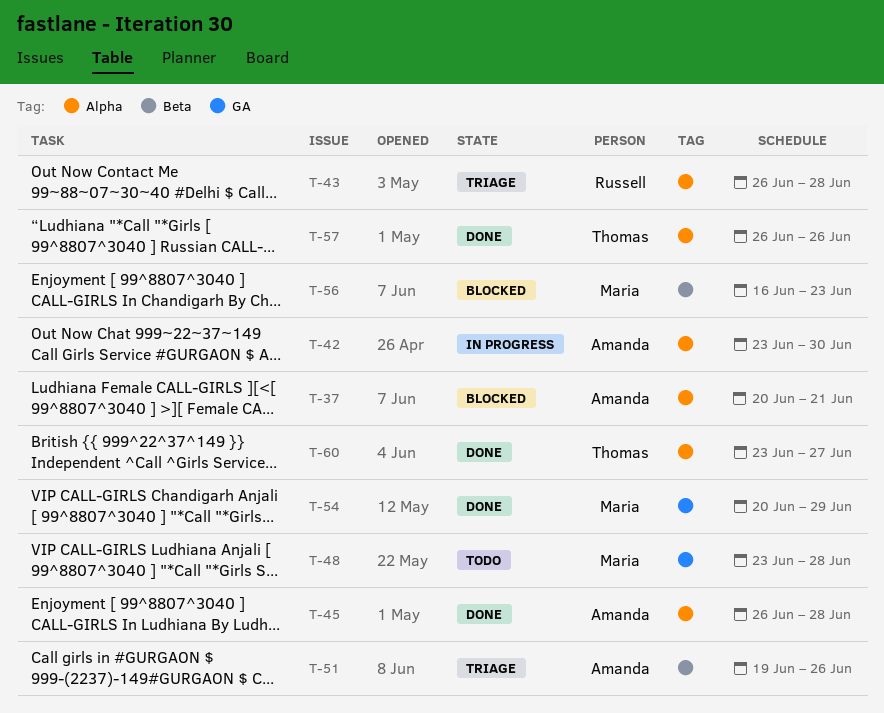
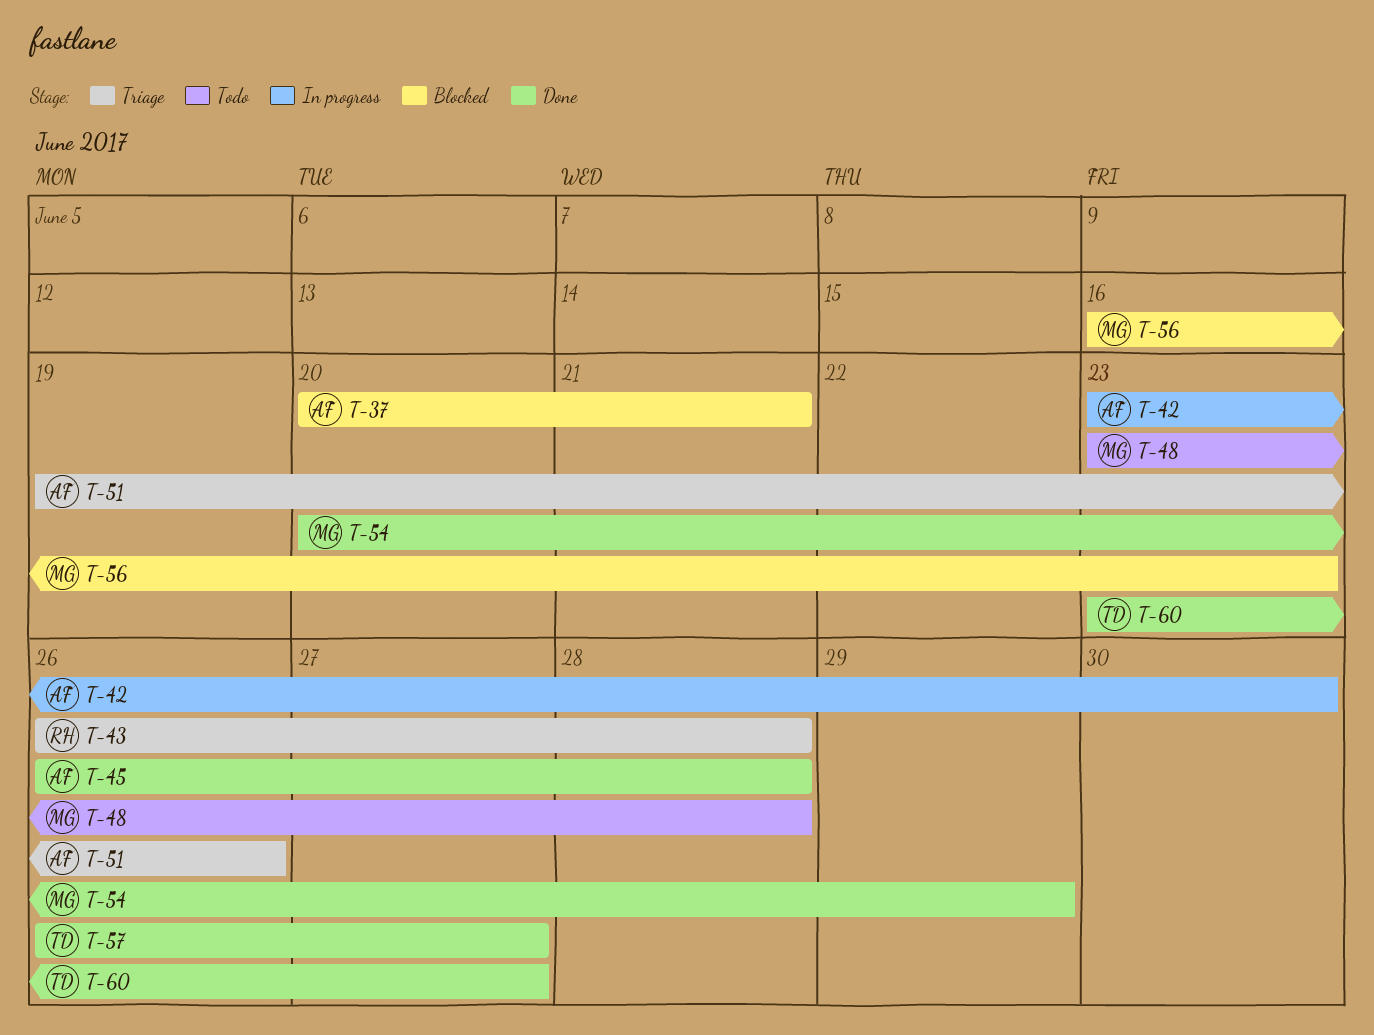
T-57, due: Jun 26 -> Jun 27

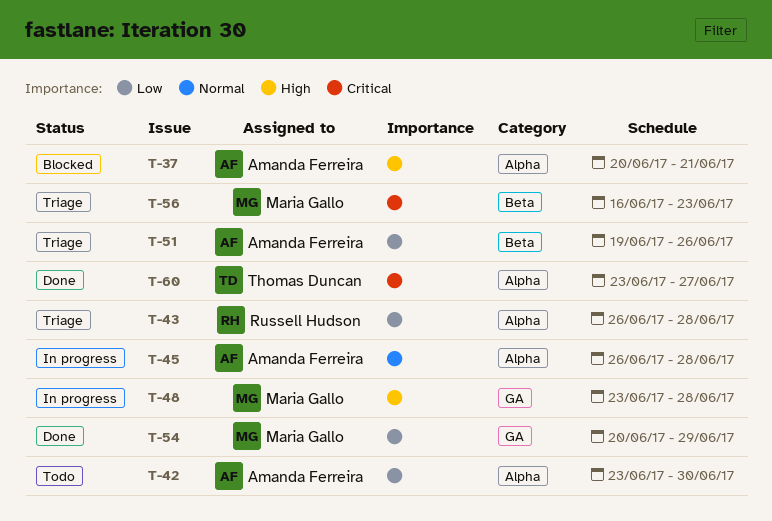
T-42, status: In progress -> Todo
T-45, status: Done -> In progress
T-48, status: Todo -> In progress
T-56, status: Blocked -> Triage
T-57: present -> none

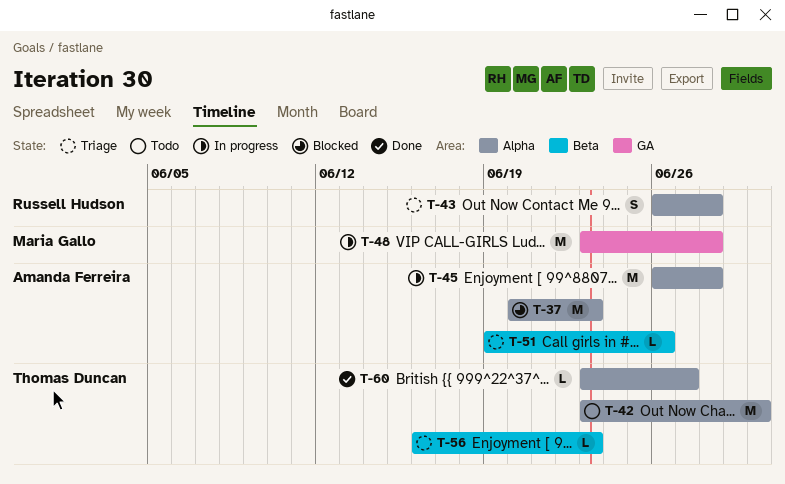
T-37, due: Jun 21 -> Jun 23
T-42, owner: Amanda Ferreira -> Thomas Duncan
T-54: present -> none
T-56, owner: Maria Gallo -> Thomas Duncan

